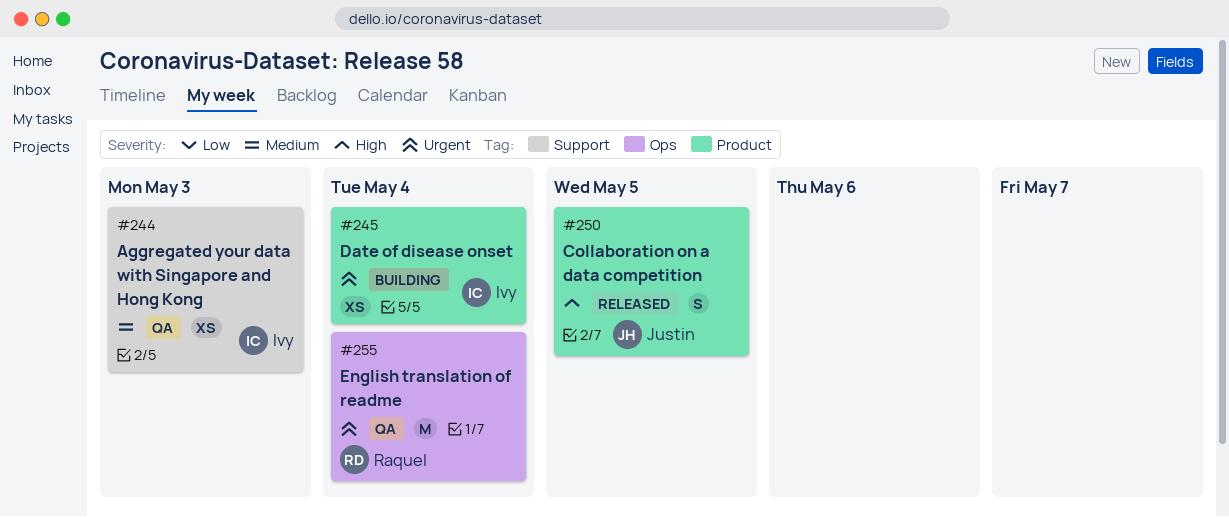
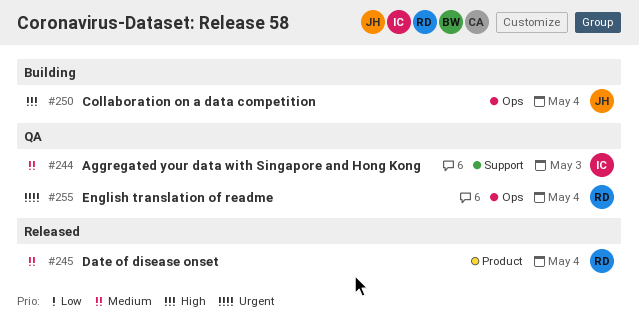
#245, status: Building -> Released
#245, owner: Ivy -> Raquel
#245, priority: Urgent -> Medium
#250, status: Released -> Building
#250, label: Product -> Ops
#250, due: May 5 -> May 4

